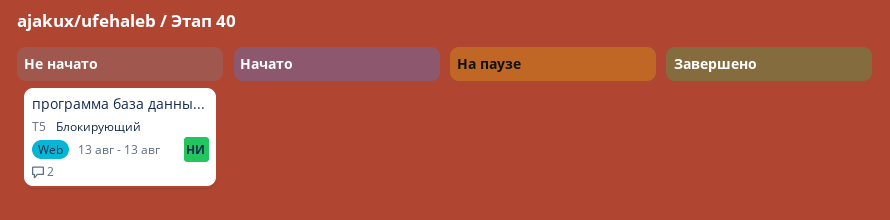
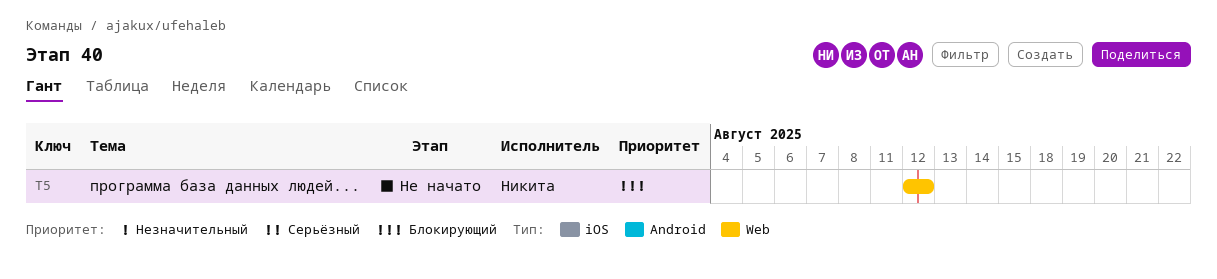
T5, start: Aug 13 -> Aug 12
T5, due: Aug 13 -> Aug 12

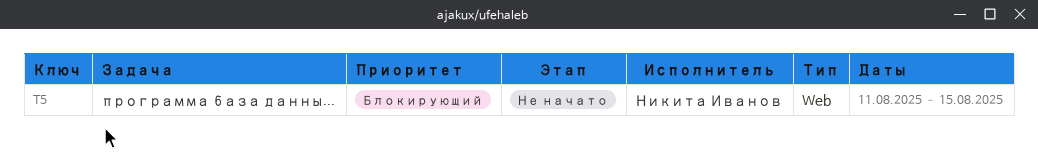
T5, start: Aug 12 -> Aug 11
T5, due: Aug 12 -> Aug 15

